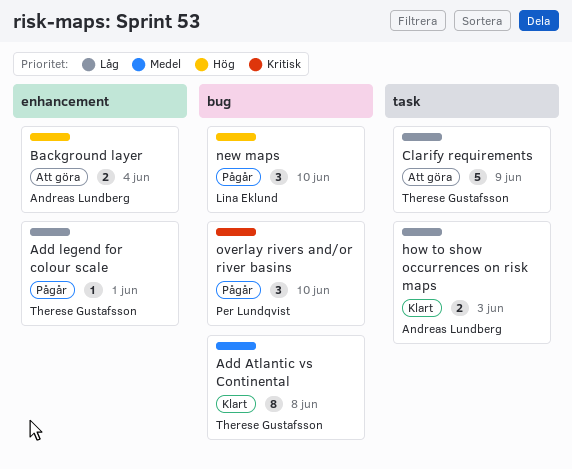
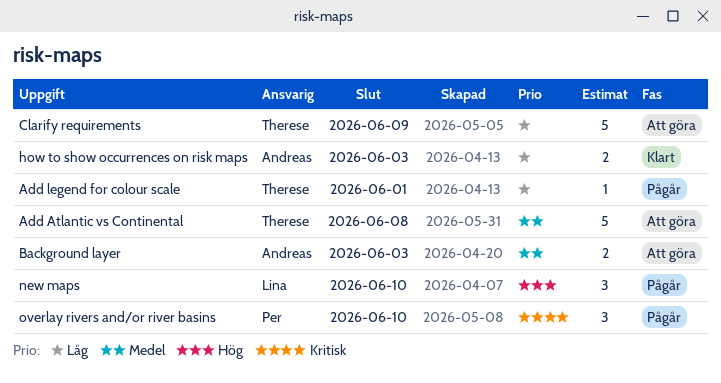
Add Atlantic vs Continental, status: Klart -> Att göra
Add Atlantic vs Continental, estimate: 8 -> 5
Background layer, priority: Hög -> Medel
Background layer, due: Jun 4 -> Jun 3

